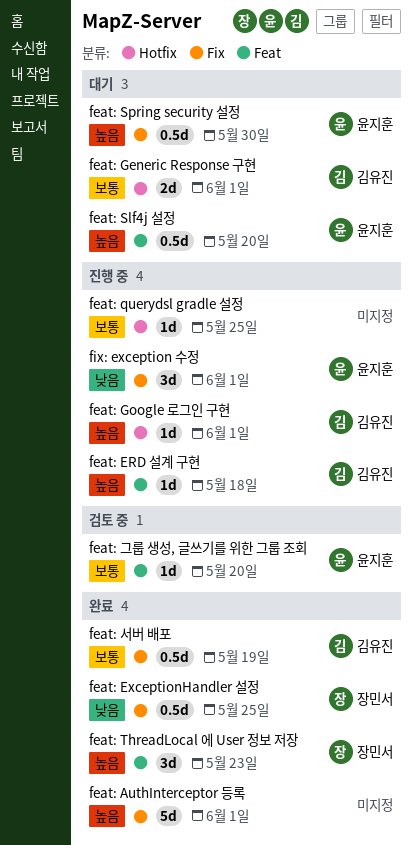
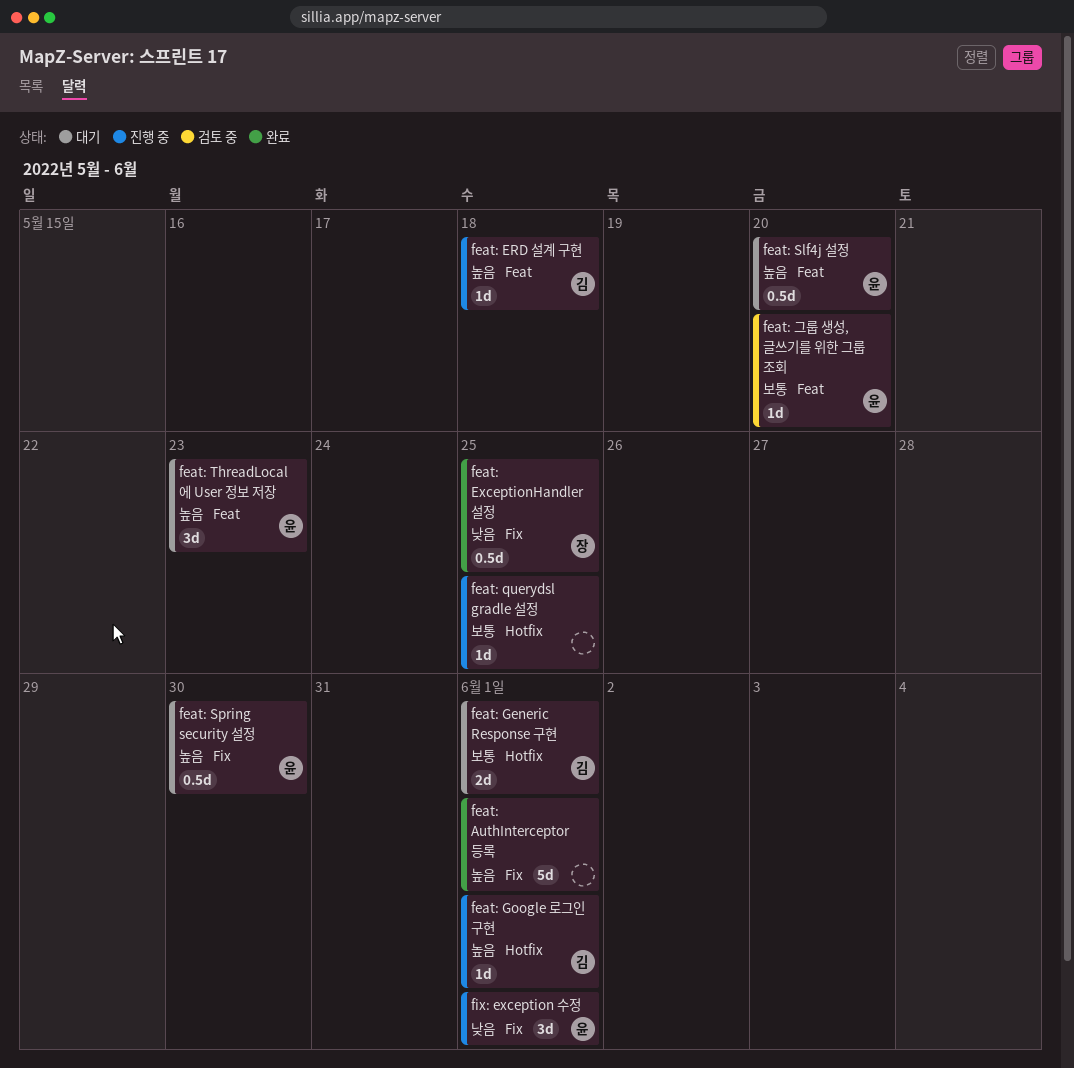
feat: ThreadLocal 에 User 정보 저장, status: 완료 -> 대기
feat: ThreadLocal 에 User 정보 저장, owner: 장민서 -> 윤지훈
feat: 서버 배포: present -> none

